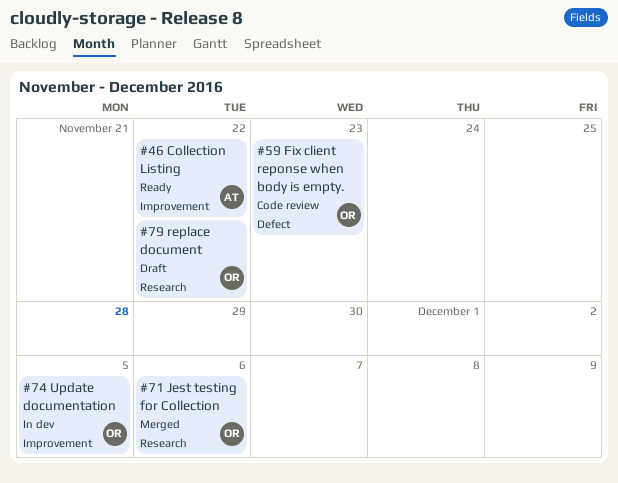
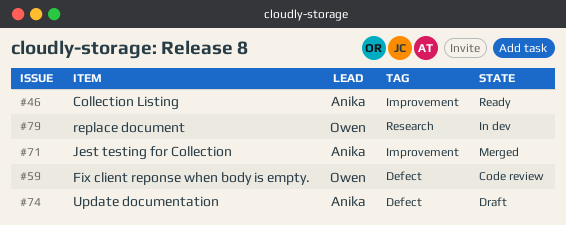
#71, owner: Owen -> Anika
#71, label: Research -> Improvement
#74, status: In dev -> Draft
#74, owner: Owen -> Anika
#74, label: Improvement -> Defect
#79, status: Draft -> In dev

